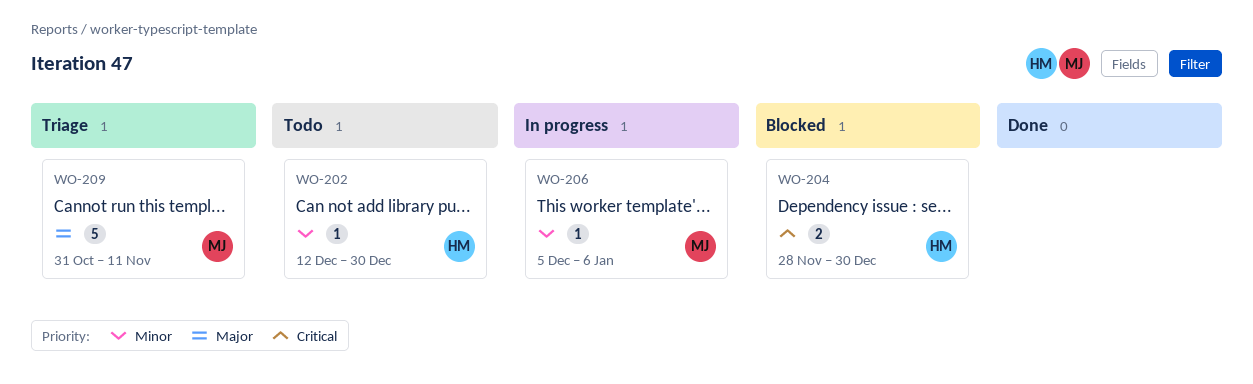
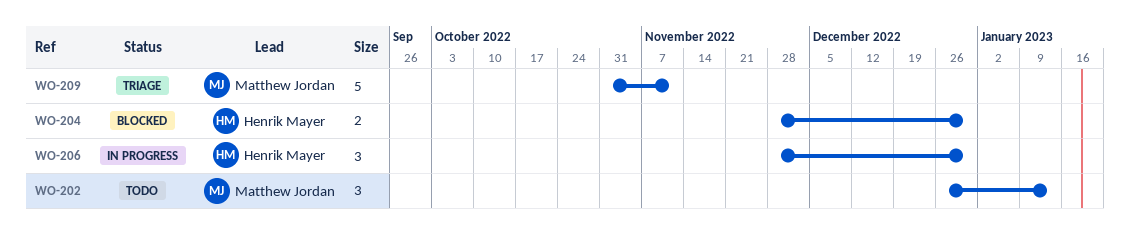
WO-202, owner: Henrik Mayer -> Matthew Jordan
WO-202, estimate: 1 -> 3
WO-202, start: Dec 12 -> Dec 26
WO-202, due: Dec 30 -> Jan 13
WO-206, owner: Matthew Jordan -> Henrik Mayer
WO-206, estimate: 1 -> 3
WO-206, start: Dec 5 -> Nov 28
WO-206, due: Jan 6 -> Dec 30

